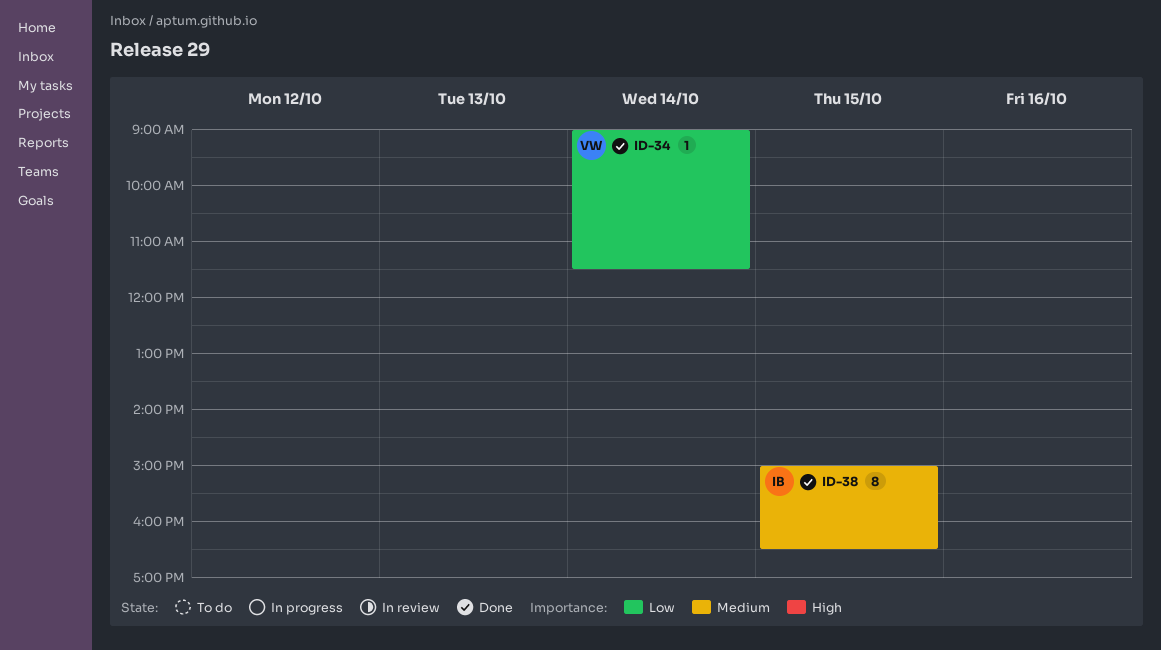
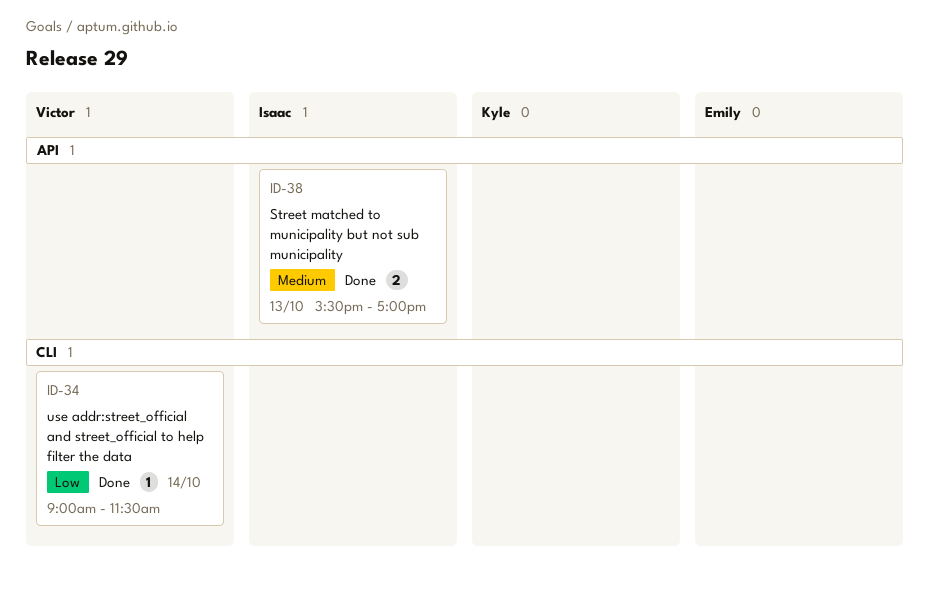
ID-38, estimate: 8 -> 2
ID-38, day: Oct 15 -> Oct 13
ID-38, begins: 15:00 -> 15:30
ID-38, ends: 16:30 -> 17:00

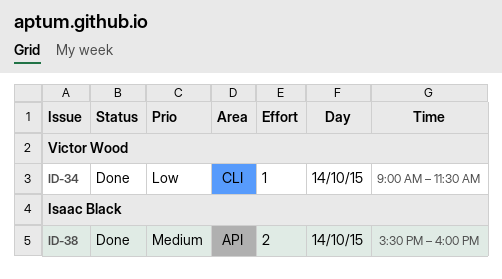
ID-38, day: Oct 13 -> Oct 14
ID-38, ends: 17:00 -> 16:00

